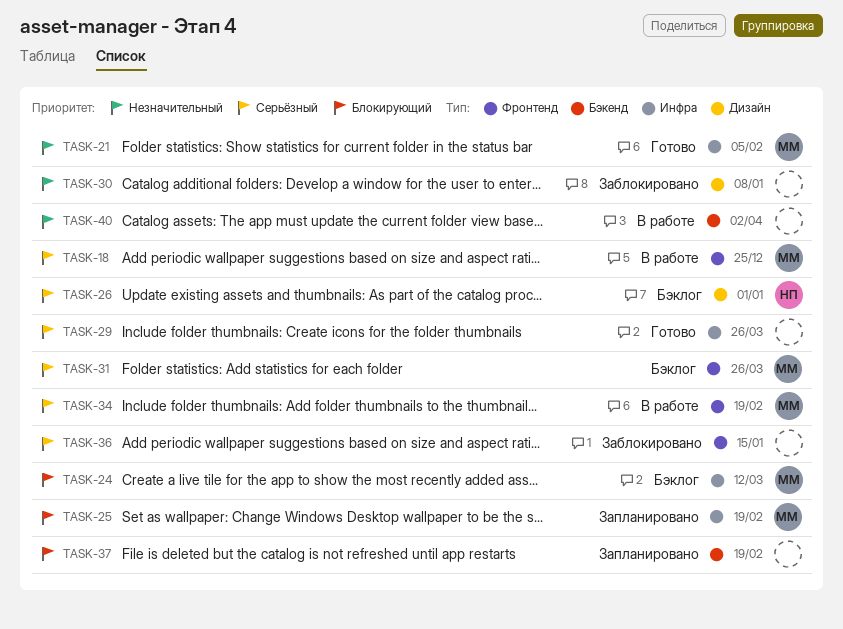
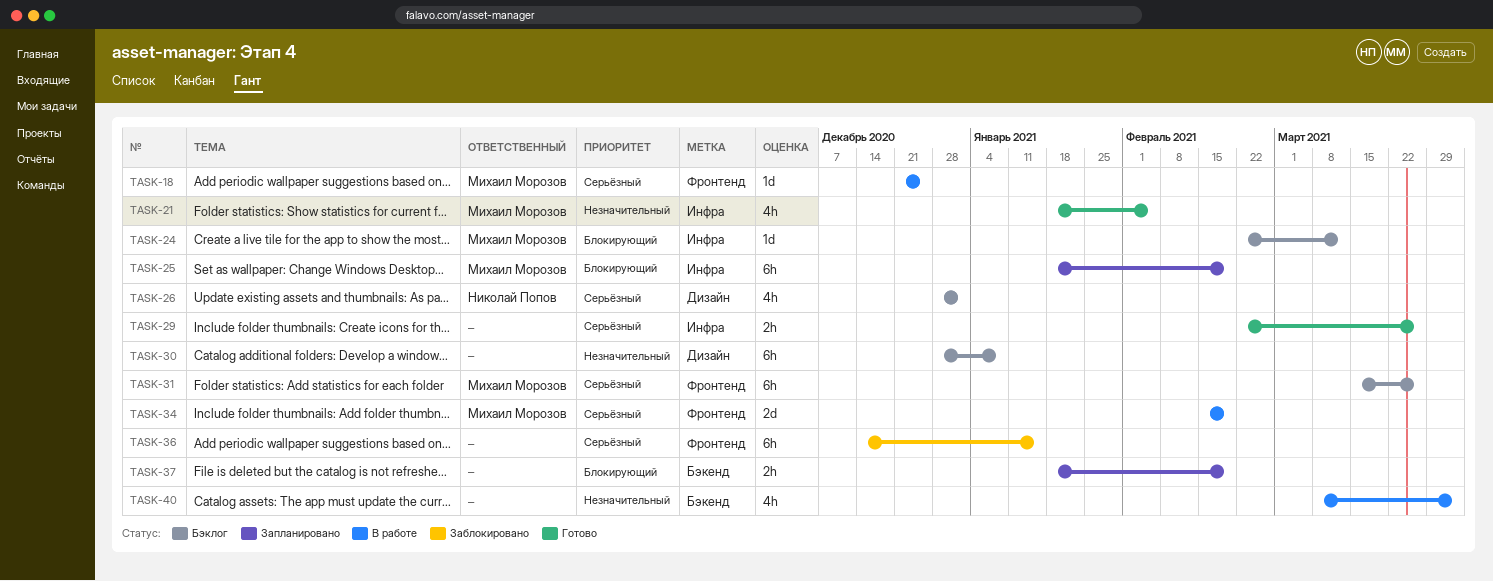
TASK-30, status: Заблокировано -> Бэклог

